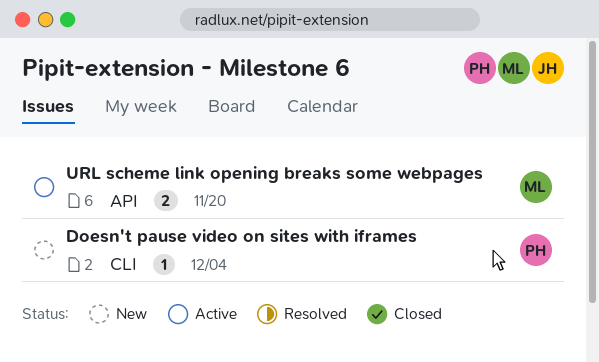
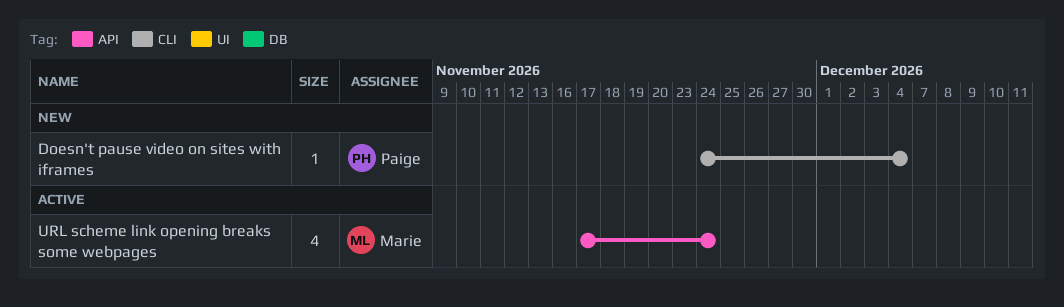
URL scheme link opening breaks some webpages, estimate: 2 -> 4
URL scheme link opening breaks some webpages, due: Nov 20 -> Nov 24

